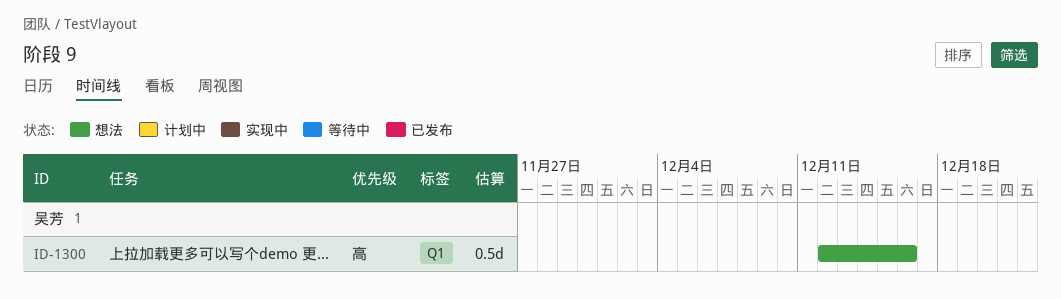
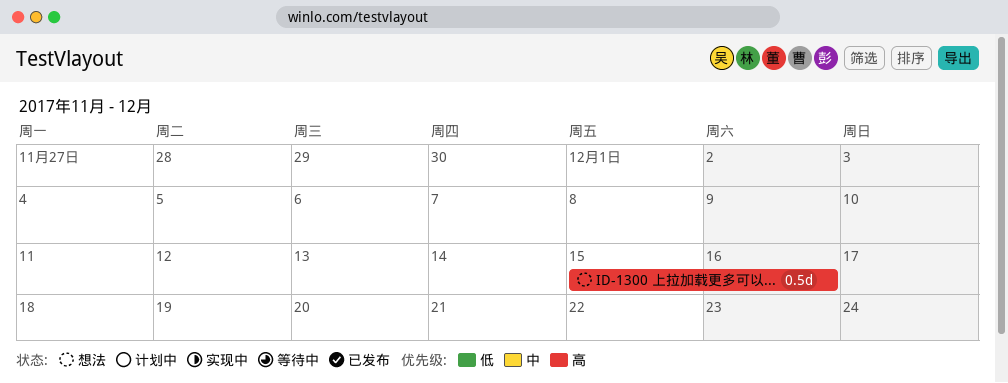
ID-1300, start: Dec 12 -> Dec 15

